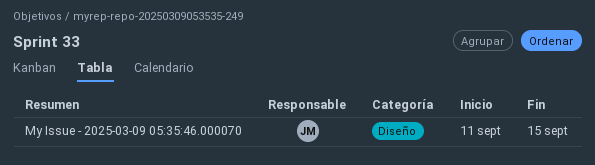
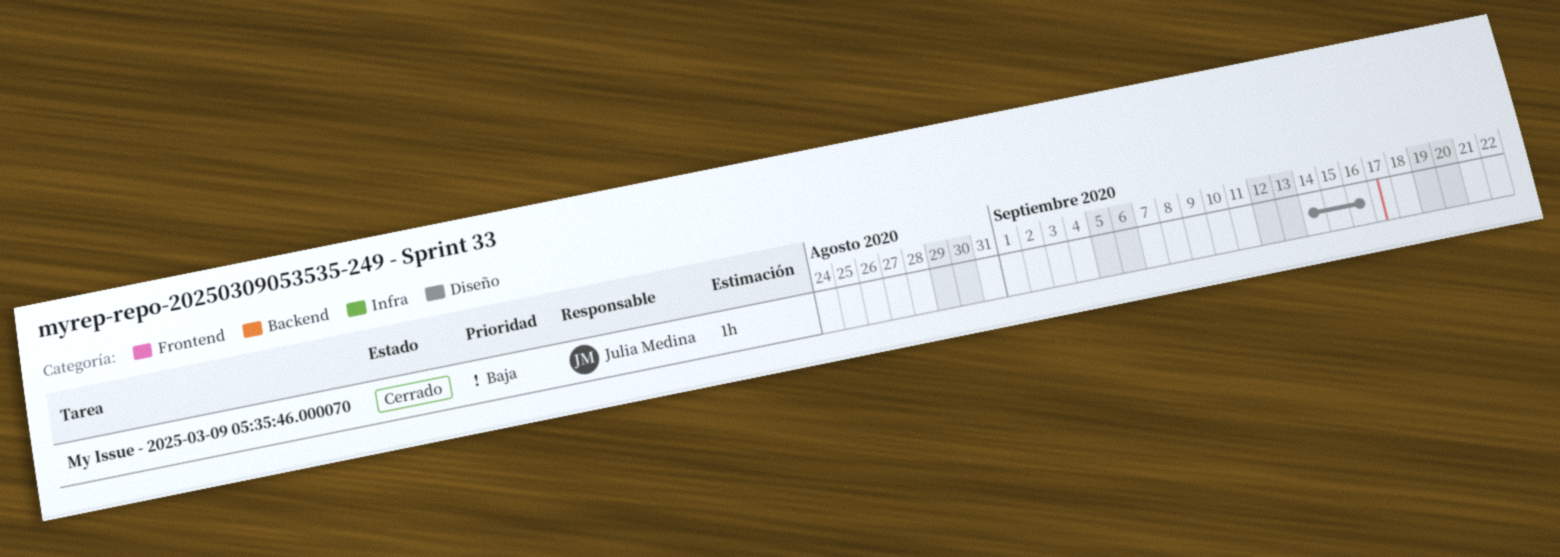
My Issue - 2025-03-09 05:35:46.000070, start: Sep 11 -> Sep 14
My Issue - 2025-03-09 05:35:46.000070, due: Sep 15 -> Sep 16

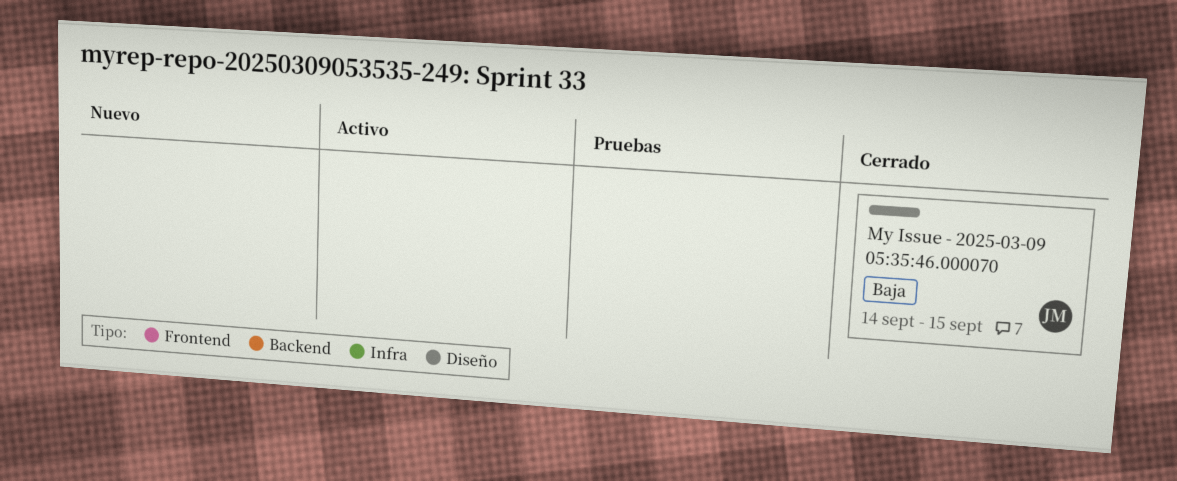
My Issue - 2025-03-09 05:35:46.000070, due: Sep 16 -> Sep 15

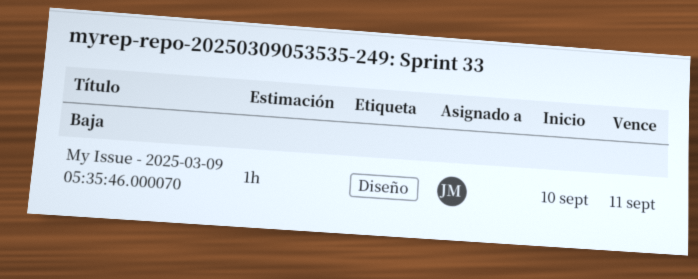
My Issue - 2025-03-09 05:35:46.000070, start: Sep 14 -> Sep 10
My Issue - 2025-03-09 05:35:46.000070, due: Sep 15 -> Sep 11

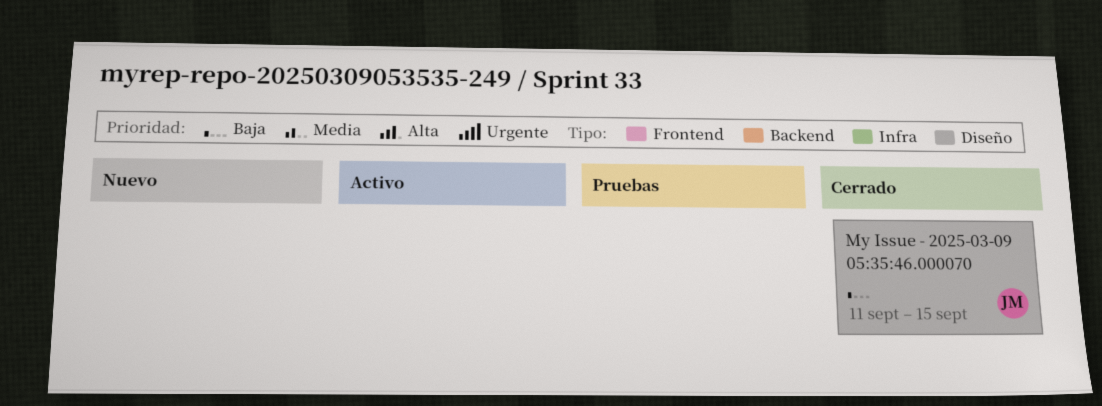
My Issue - 2025-03-09 05:35:46.000070, start: Sep 10 -> Sep 11
My Issue - 2025-03-09 05:35:46.000070, due: Sep 11 -> Sep 15

